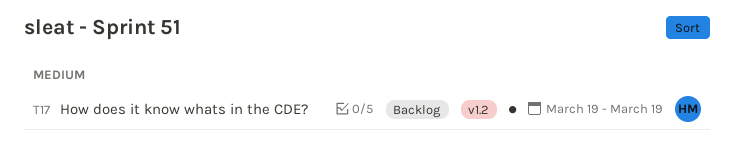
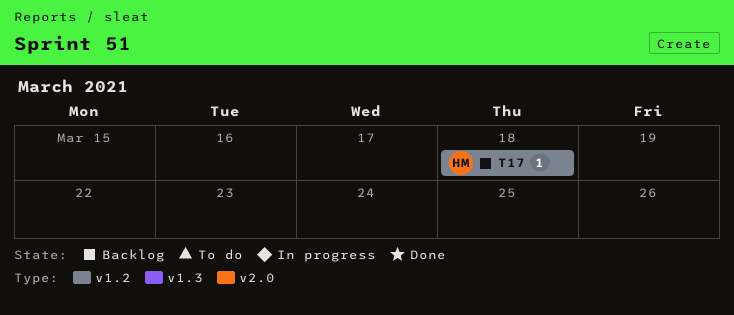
T17, start: Mar 19 -> Mar 18
T17, due: Mar 19 -> Mar 18

